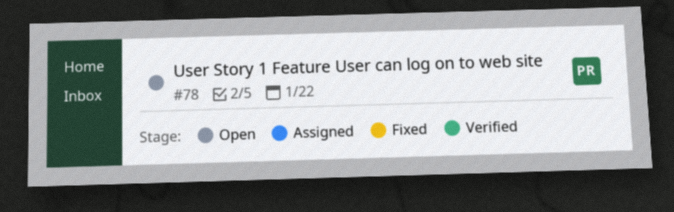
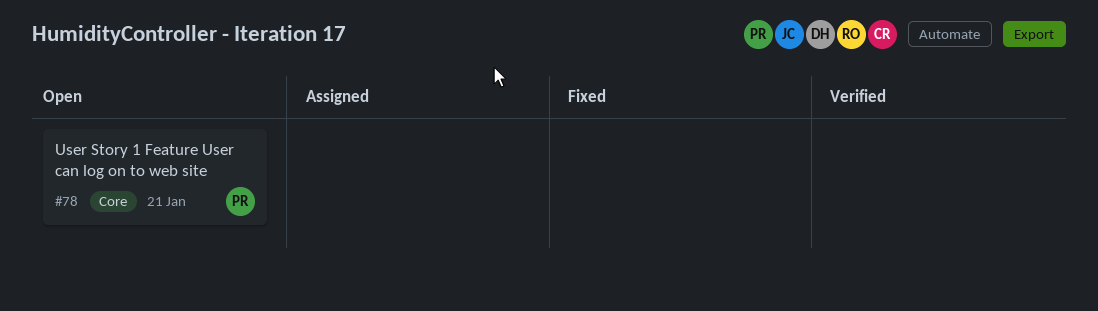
#78, due: Jan 22 -> Jan 21

